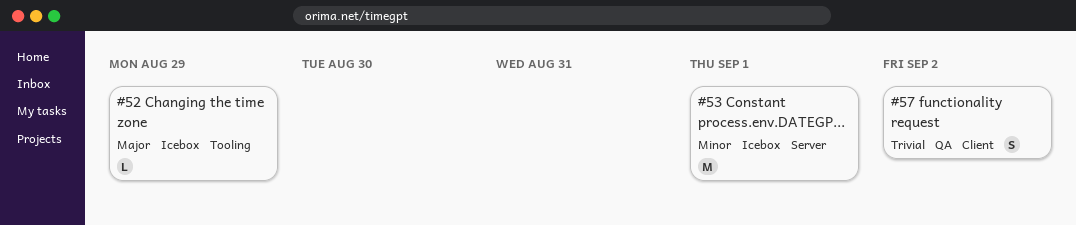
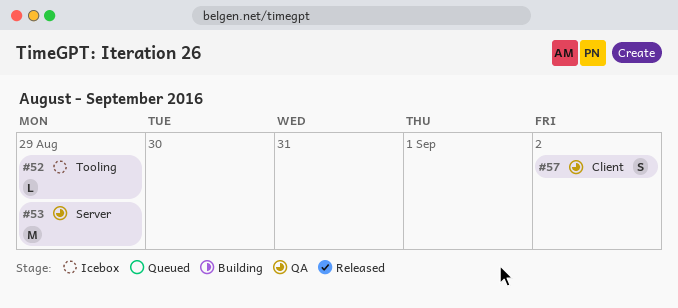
#53, status: Icebox -> QA
#53, due: Sep 1 -> Aug 29

